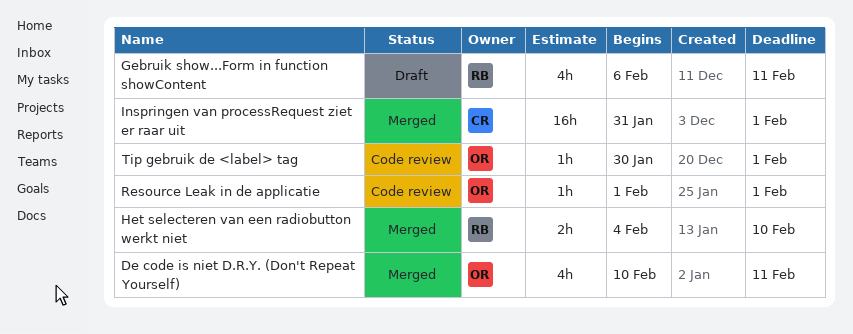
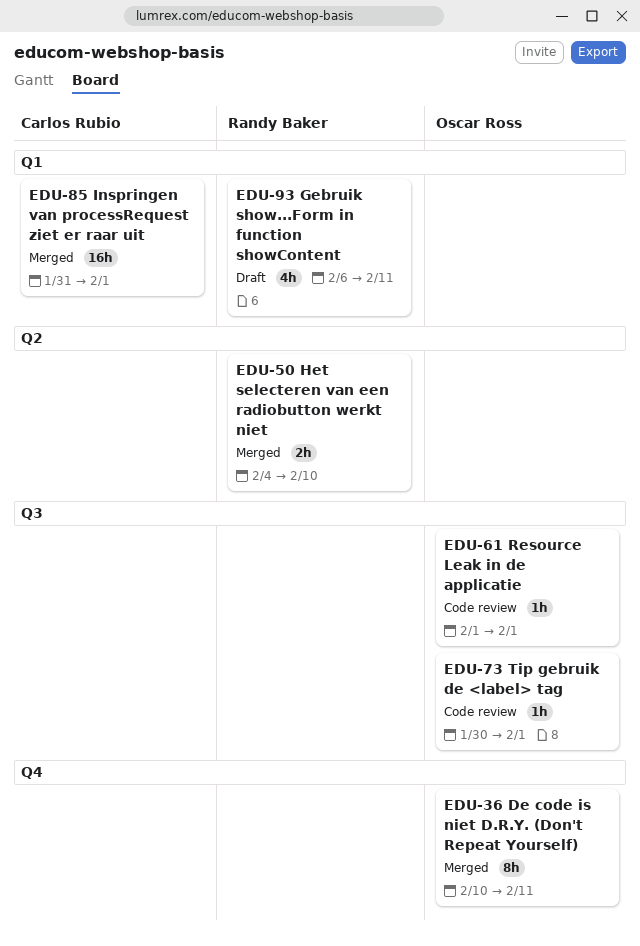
De code is niet D.R.Y. (Don't Repeat Yourself), estimate: 4h -> 8h

